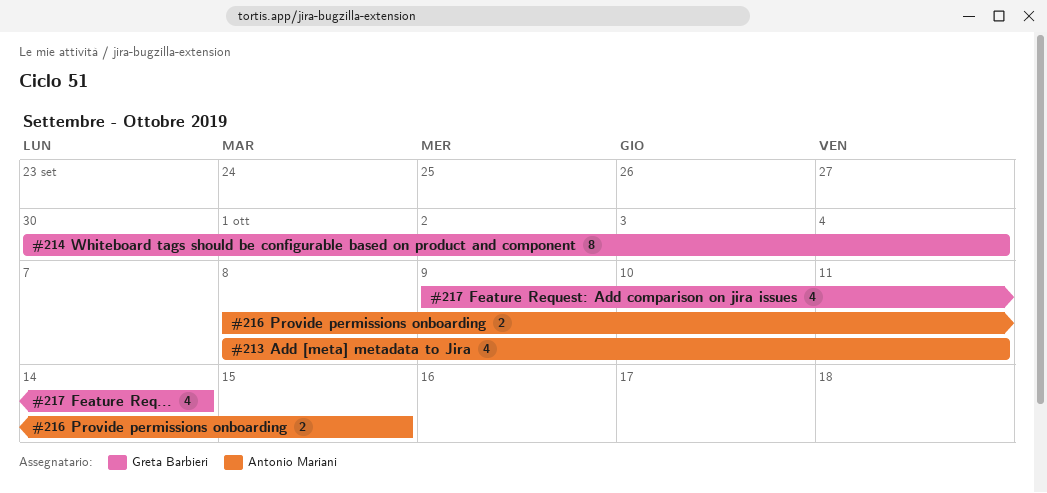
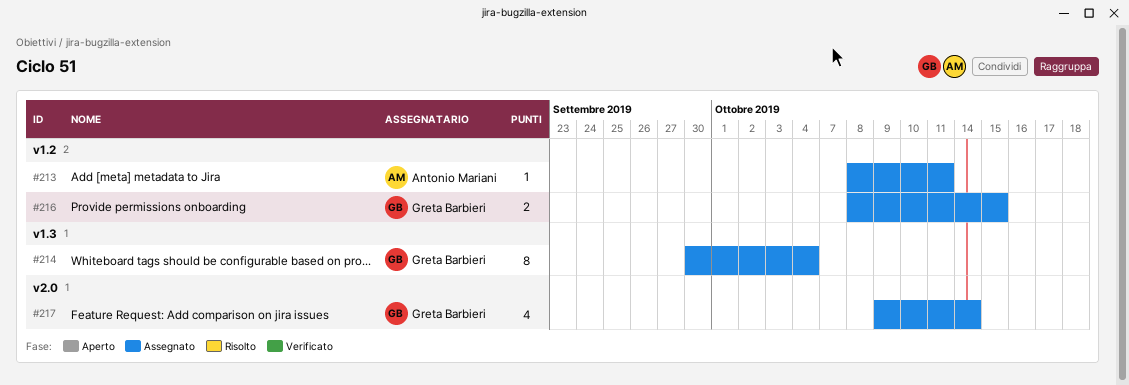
#213, estimate: 4 -> 1
#216, owner: Antonio Mariani -> Greta Barbieri

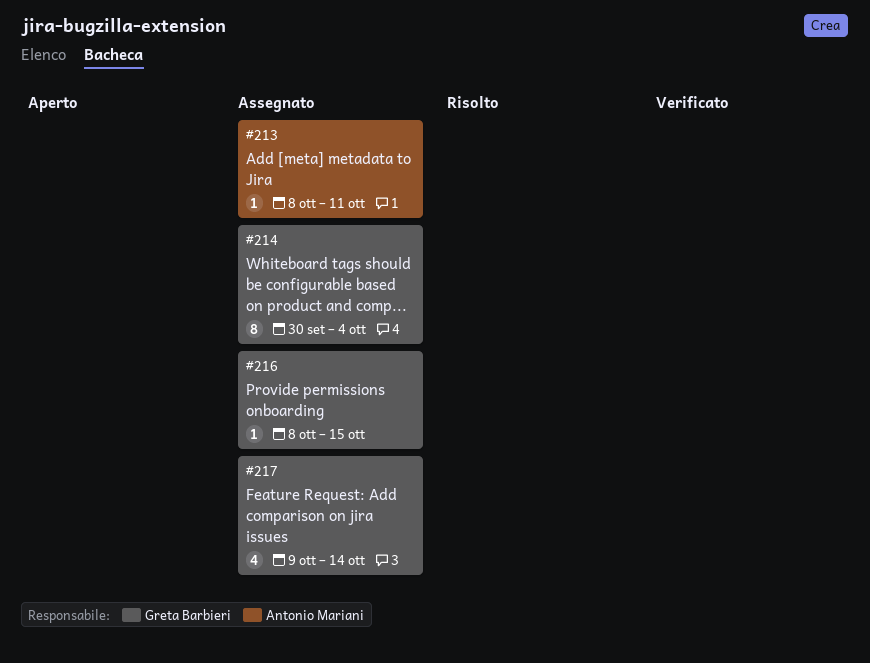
#216, estimate: 2 -> 1

